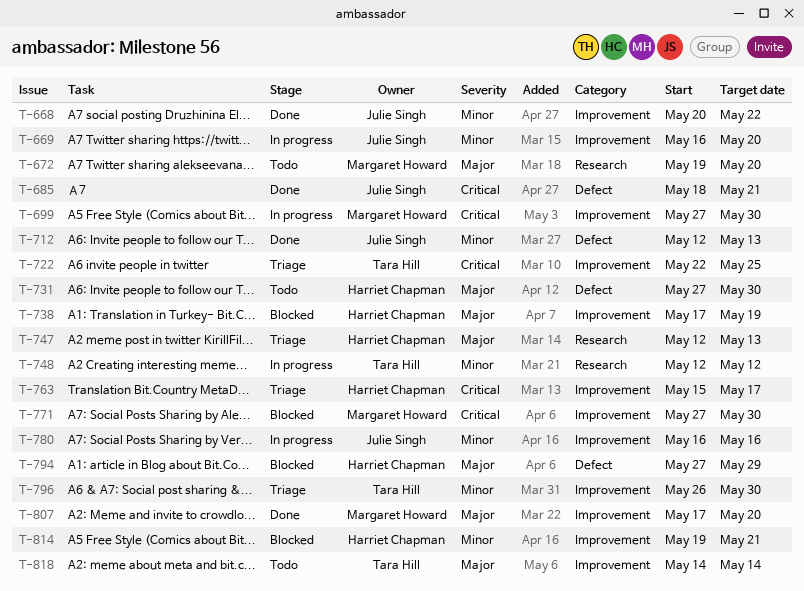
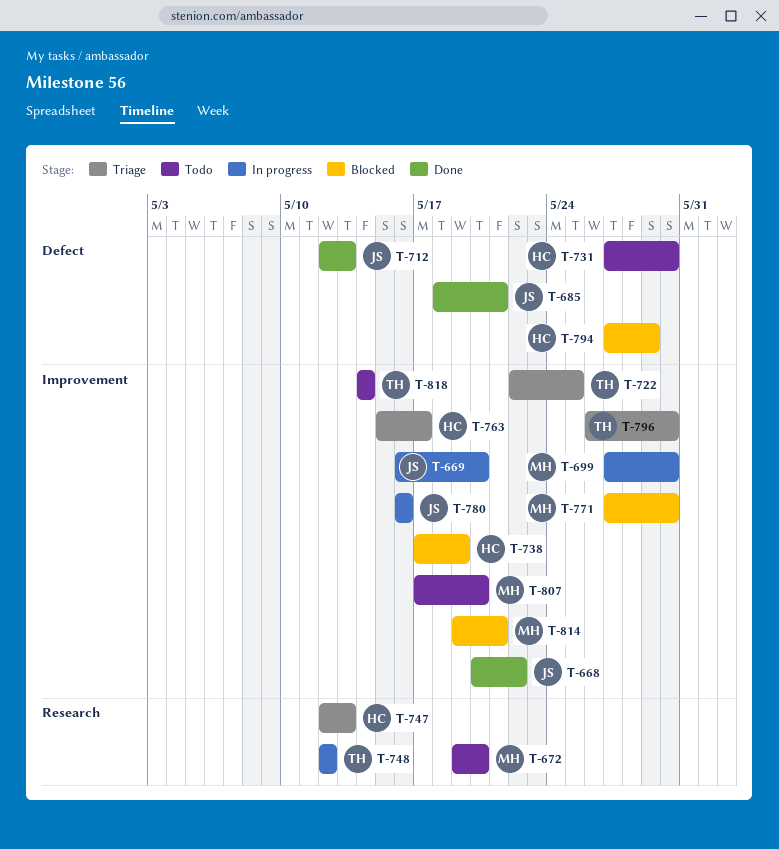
T-807, status: Done -> Todo
T-814, owner: Harriet Chapman -> Margaret Howard

